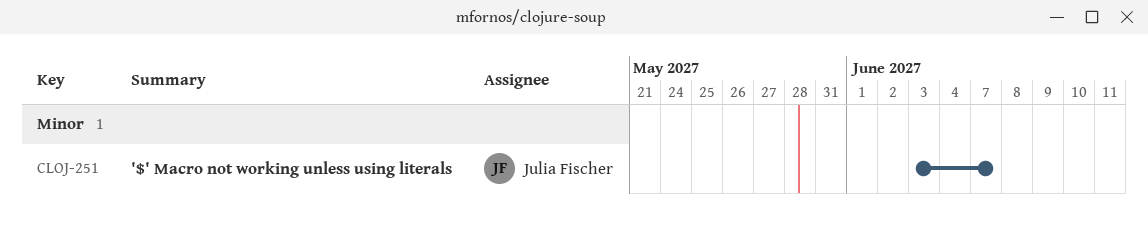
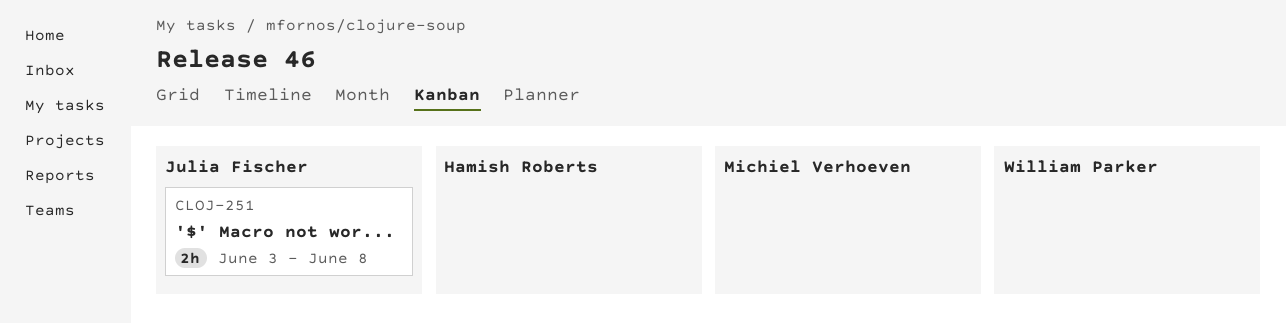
CLOJ-251, due: Jun 7 -> Jun 8

